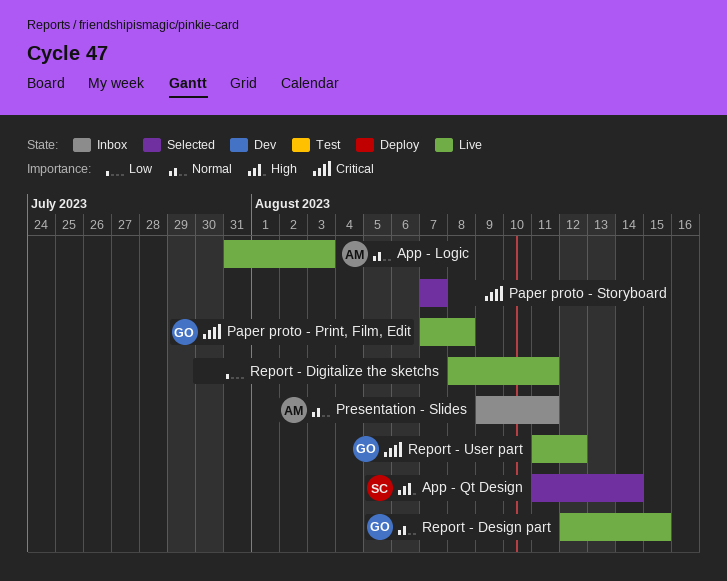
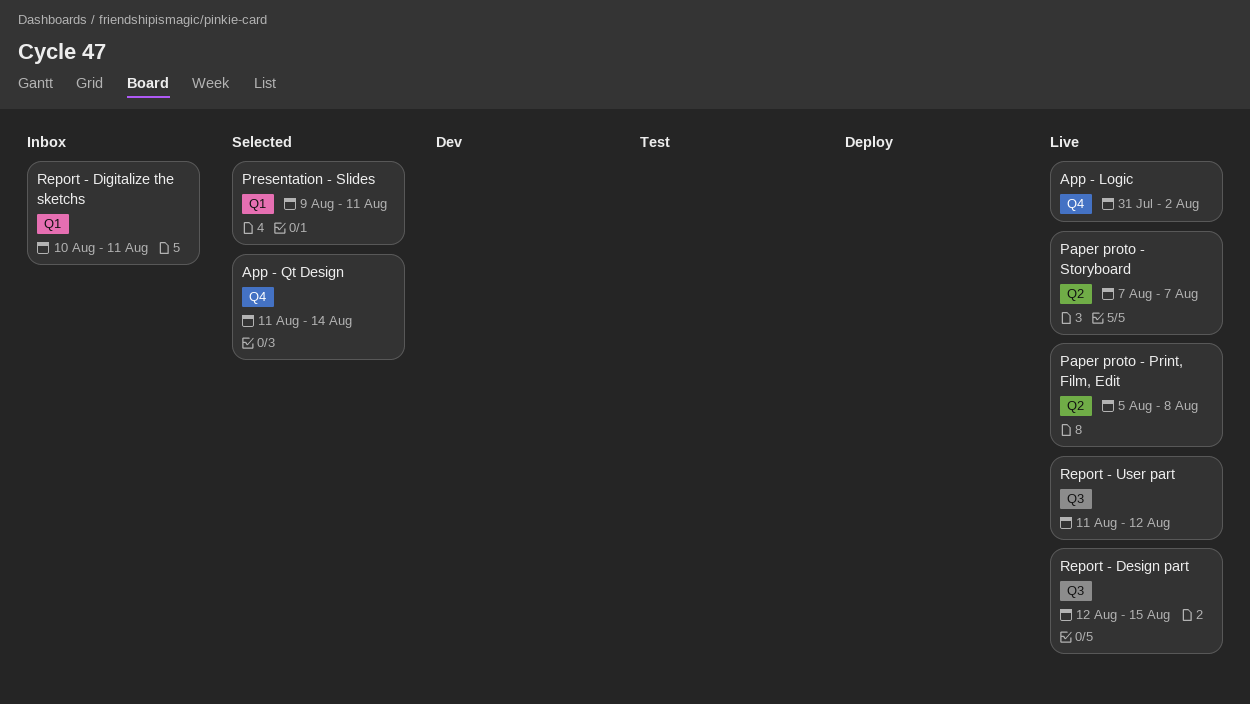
App - Logic, due: Aug 3 -> Aug 2
Paper proto - Print, Film, Edit, start: Aug 7 -> Aug 5
Paper proto - Storyboard, status: Selected -> Live
Presentation - Slides, status: Inbox -> Selected
Report - Digitalize the sketchs, status: Live -> Inbox
Report - Digitalize the sketchs, start: Aug 8 -> Aug 10

